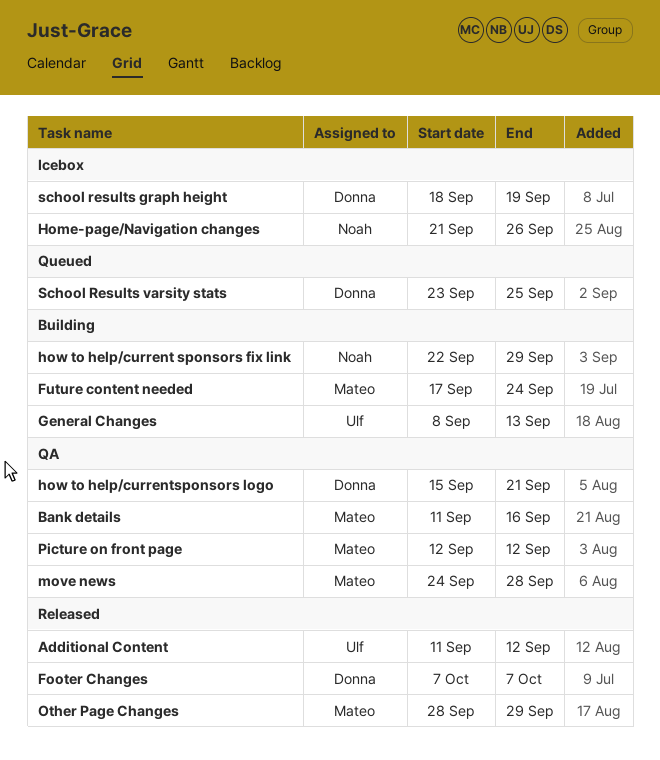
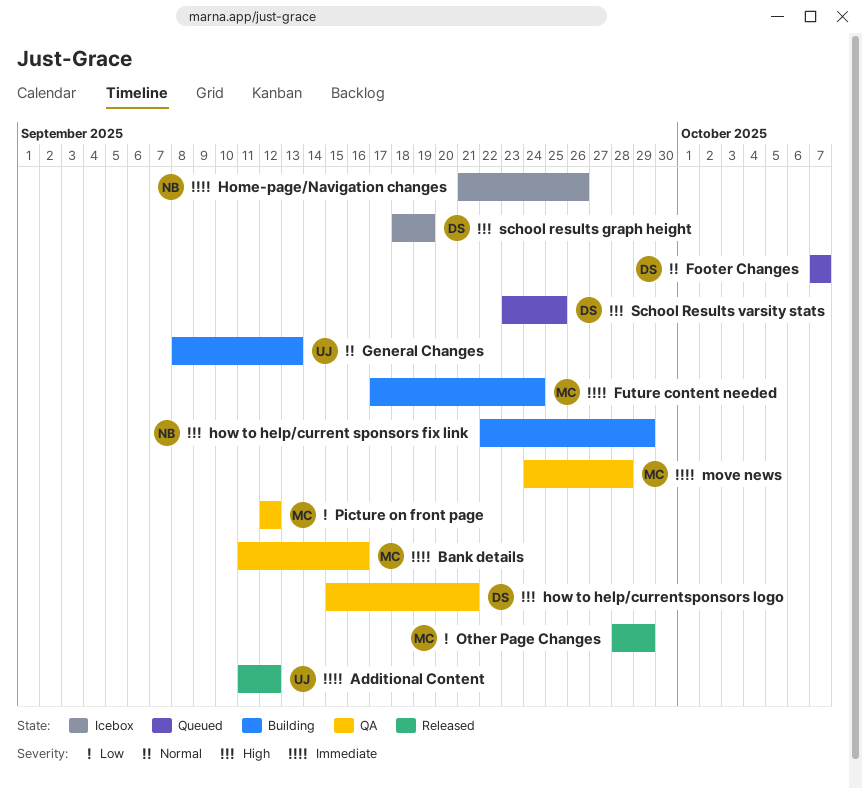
Footer Changes, status: Released -> Queued

